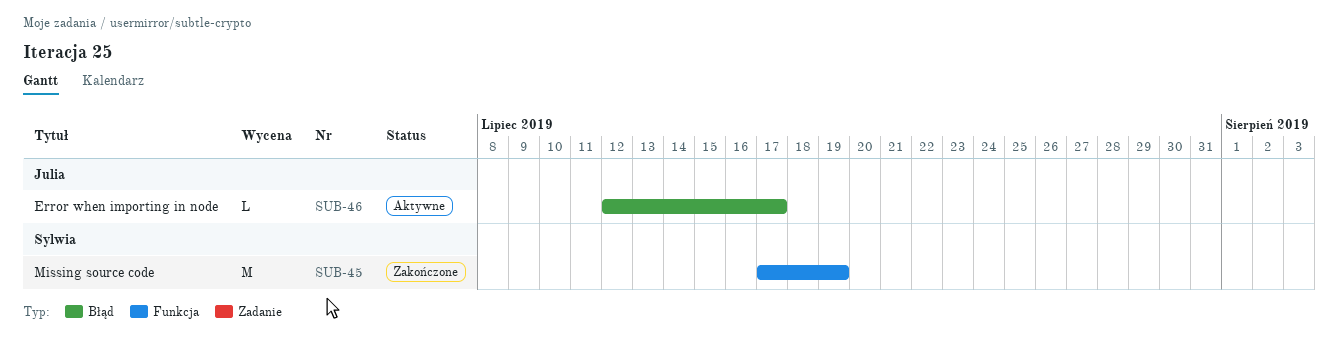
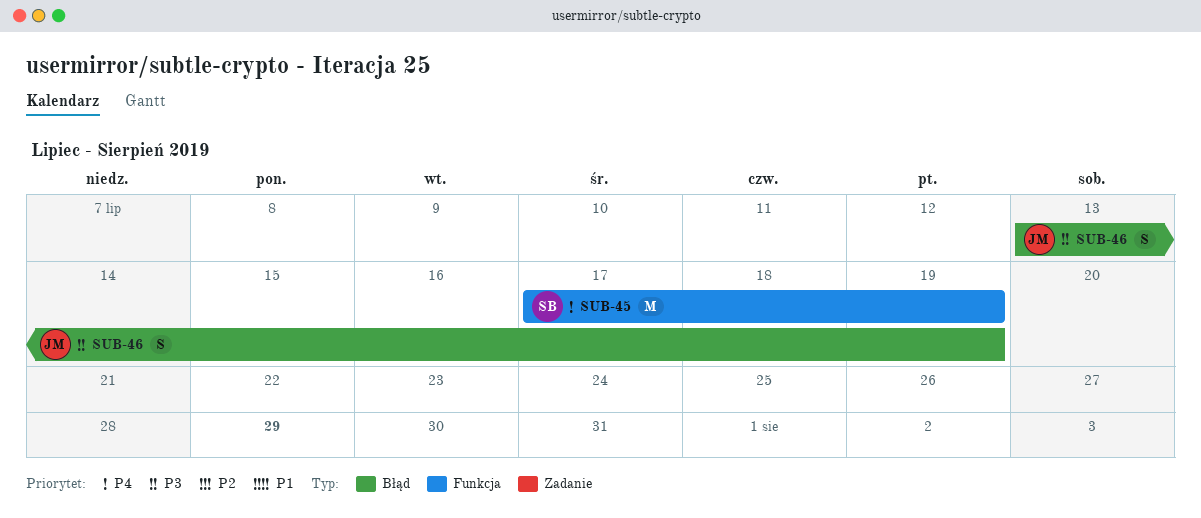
SUB-46, estimate: L -> S
SUB-46, start: Jul 12 -> Jul 13
SUB-46, due: Jul 17 -> Jul 19

